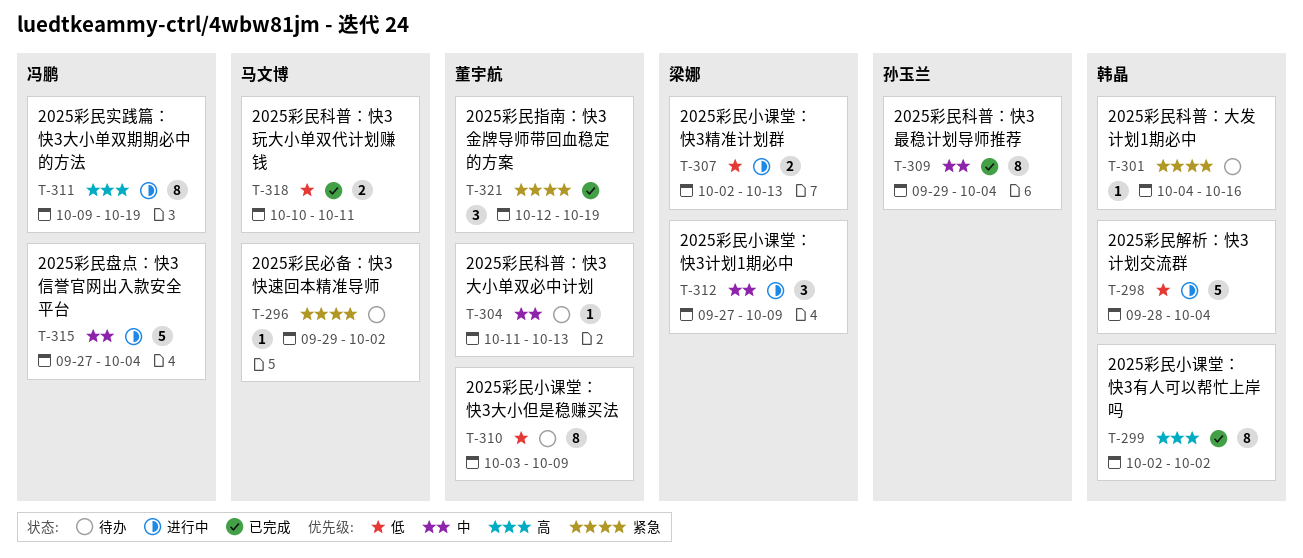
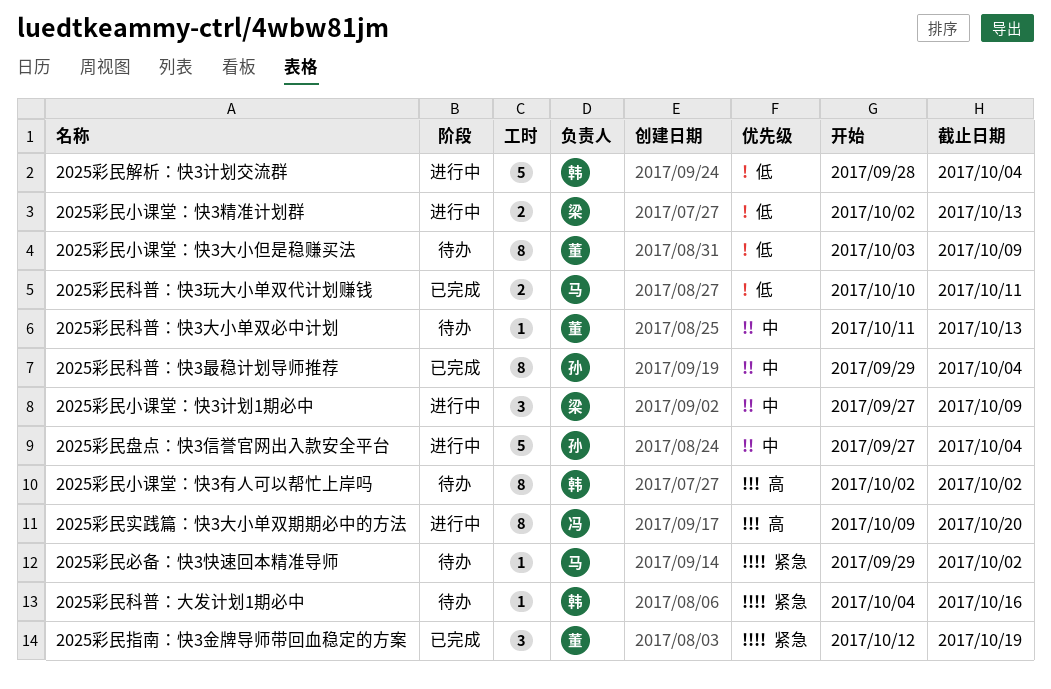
2025彩民实践篇：快3大小单双期期必中的方法, due: Oct 19 -> Oct 20
2025彩民小课堂：快3有人可以帮忙上岸吗, status: 已完成 -> 待办
2025彩民盘点：快3信誉官网出入款安全平台, owner: 冯鹏 -> 孙玉兰

